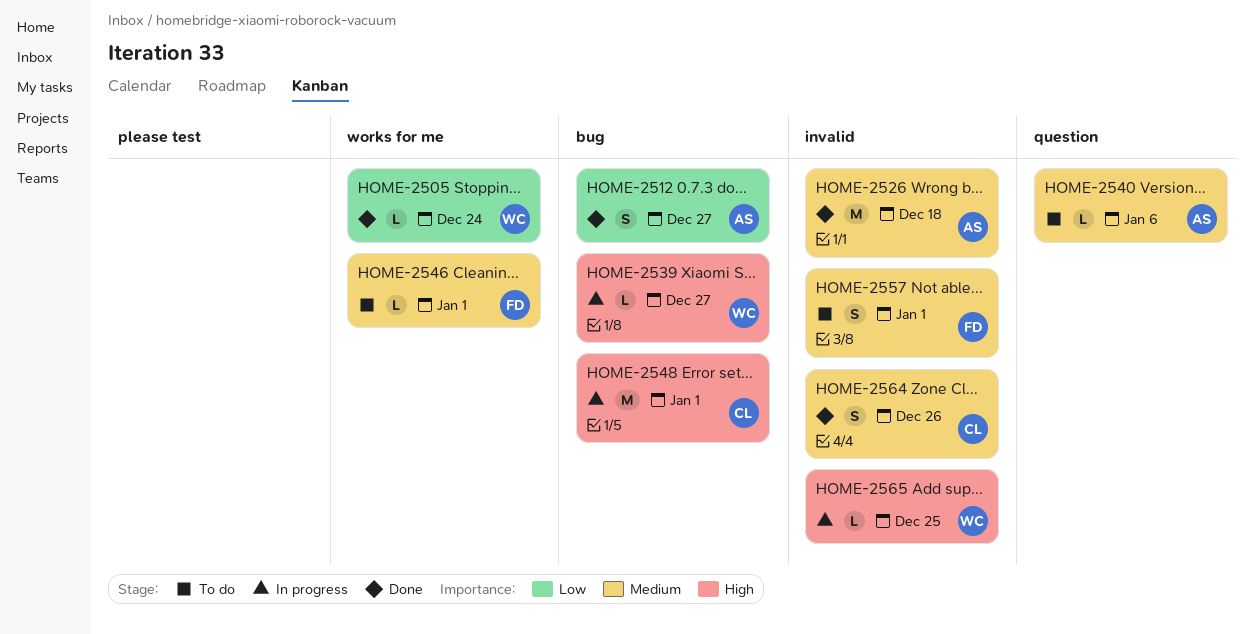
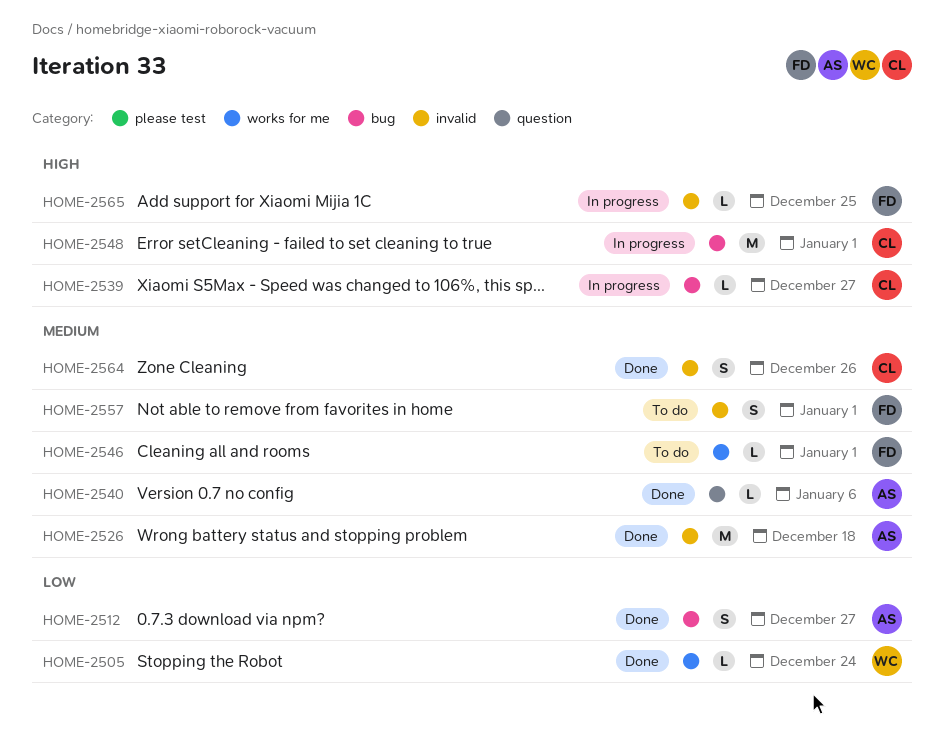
HOME-2539, owner: WC -> CL
HOME-2540, status: To do -> Done
HOME-2565, owner: WC -> FD

